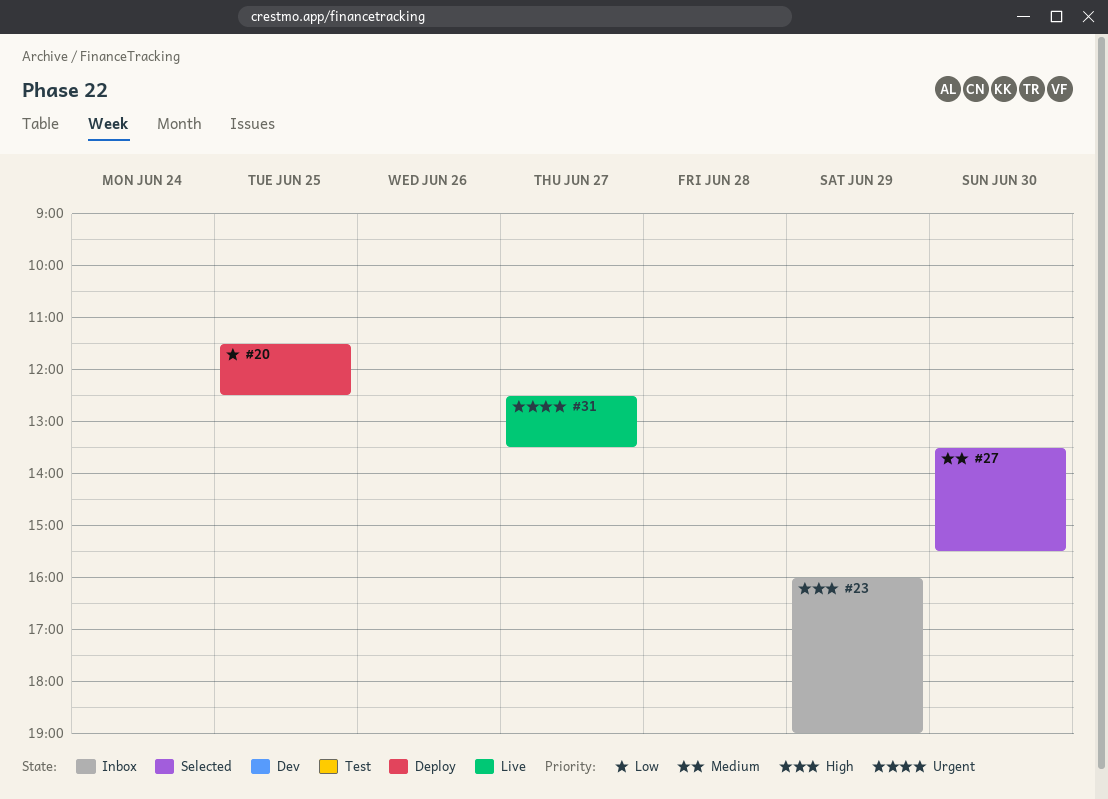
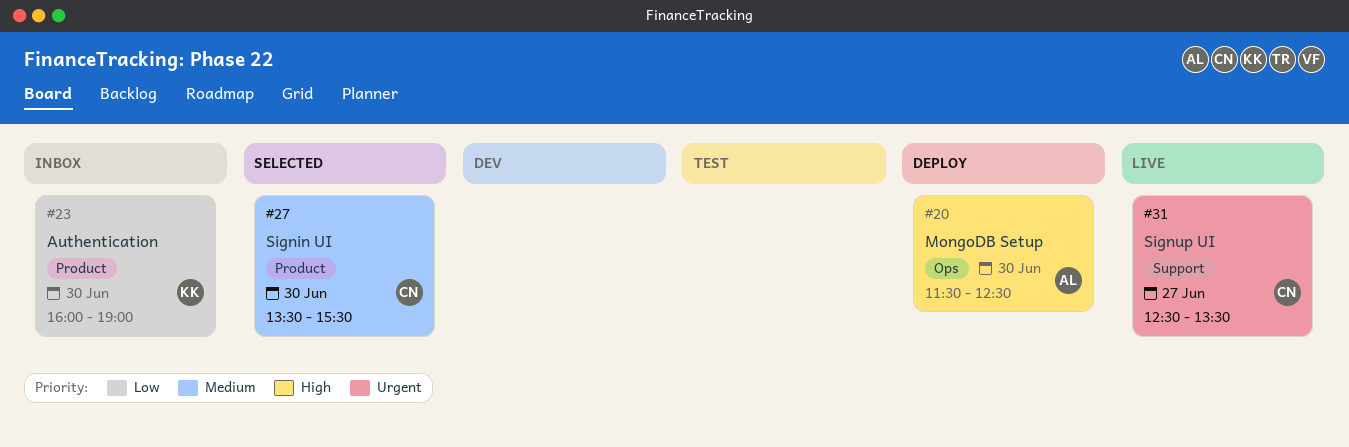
#20, priority: Low -> High
#20, day: Jun 25 -> Jun 30
#23, priority: High -> Low
#23, day: Jun 29 -> Jun 30

